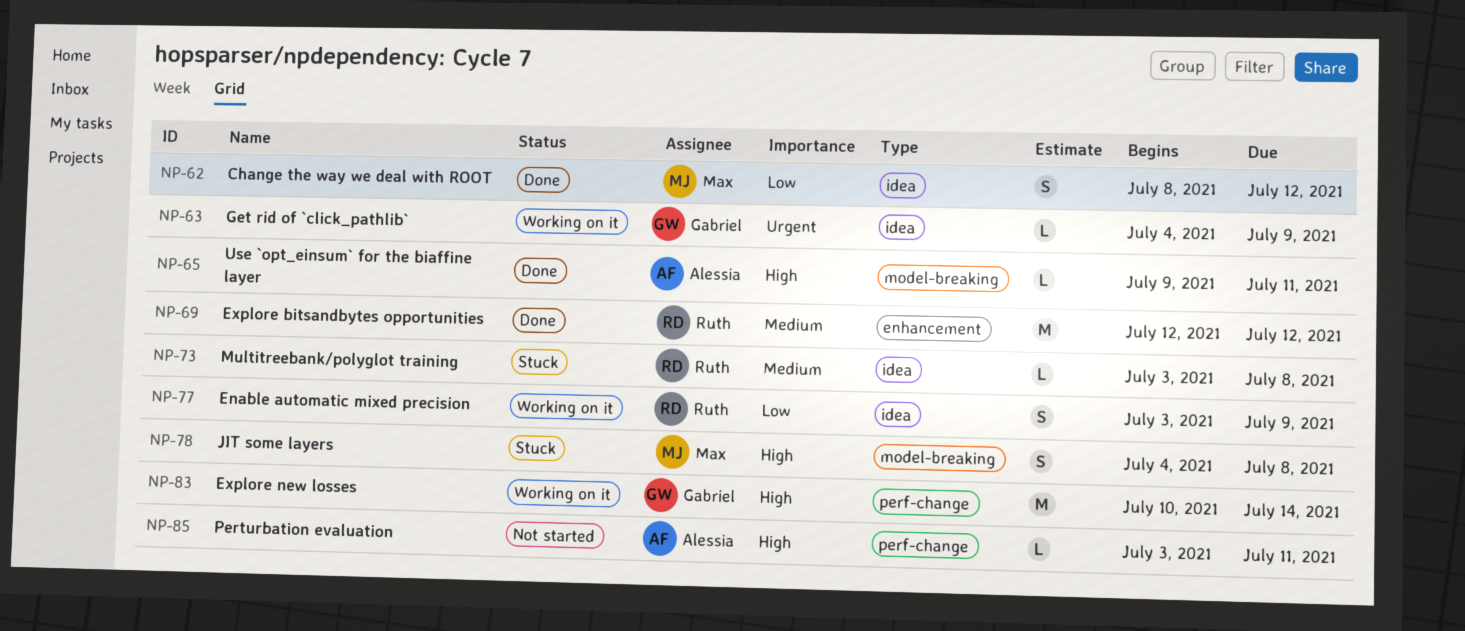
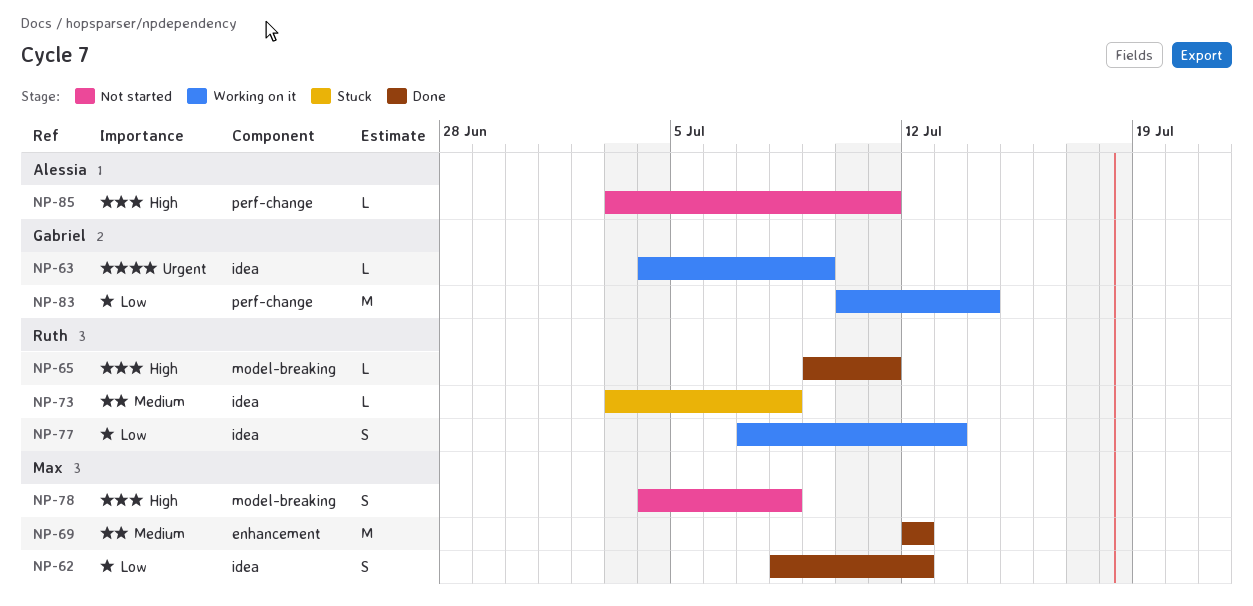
NP-65, owner: Alessia -> Ruth
NP-69, owner: Ruth -> Max
NP-77, start: Jul 3 -> Jul 7
NP-77, due: Jul 9 -> Jul 13
NP-78, status: Stuck -> Not started
NP-83, priority: High -> Low

